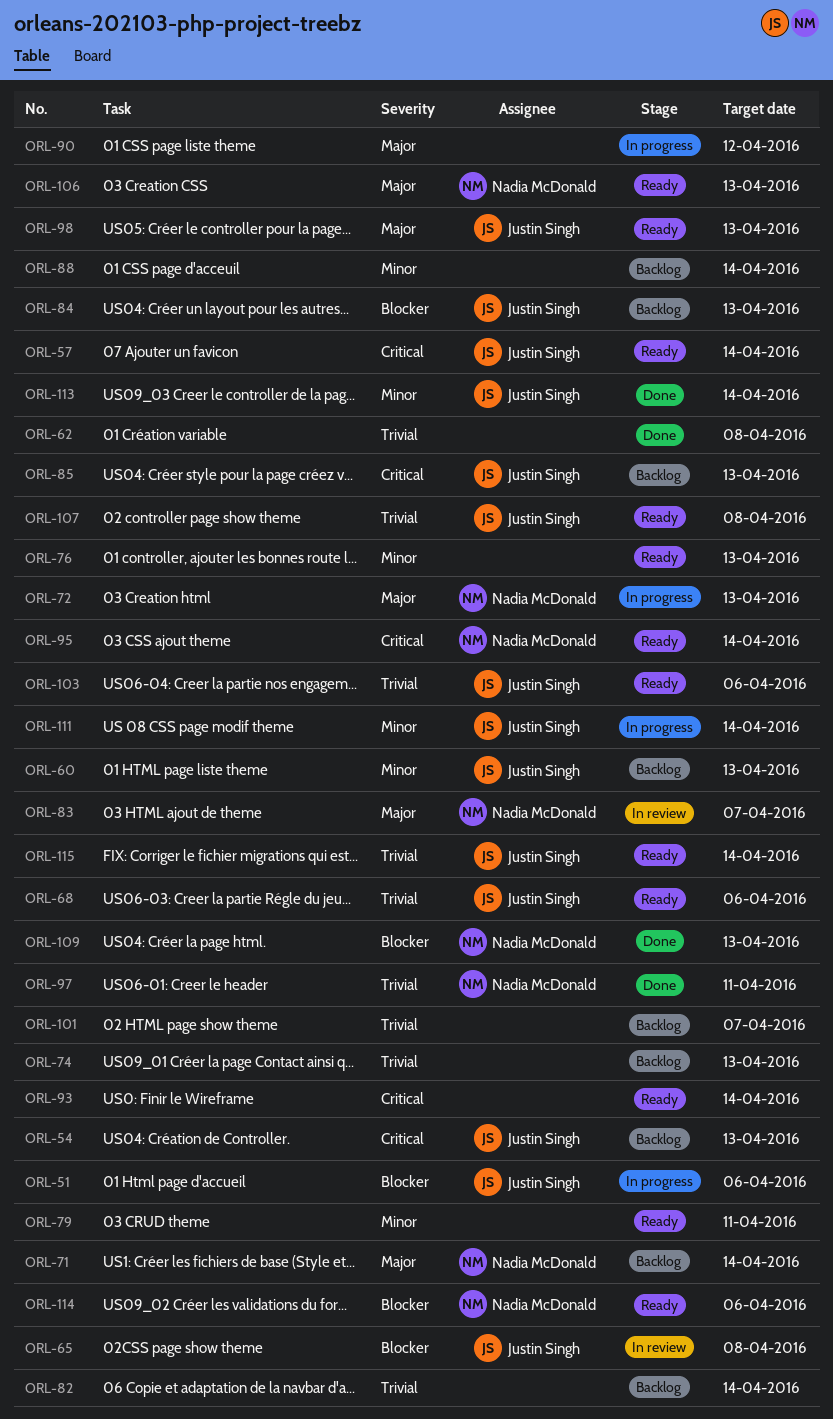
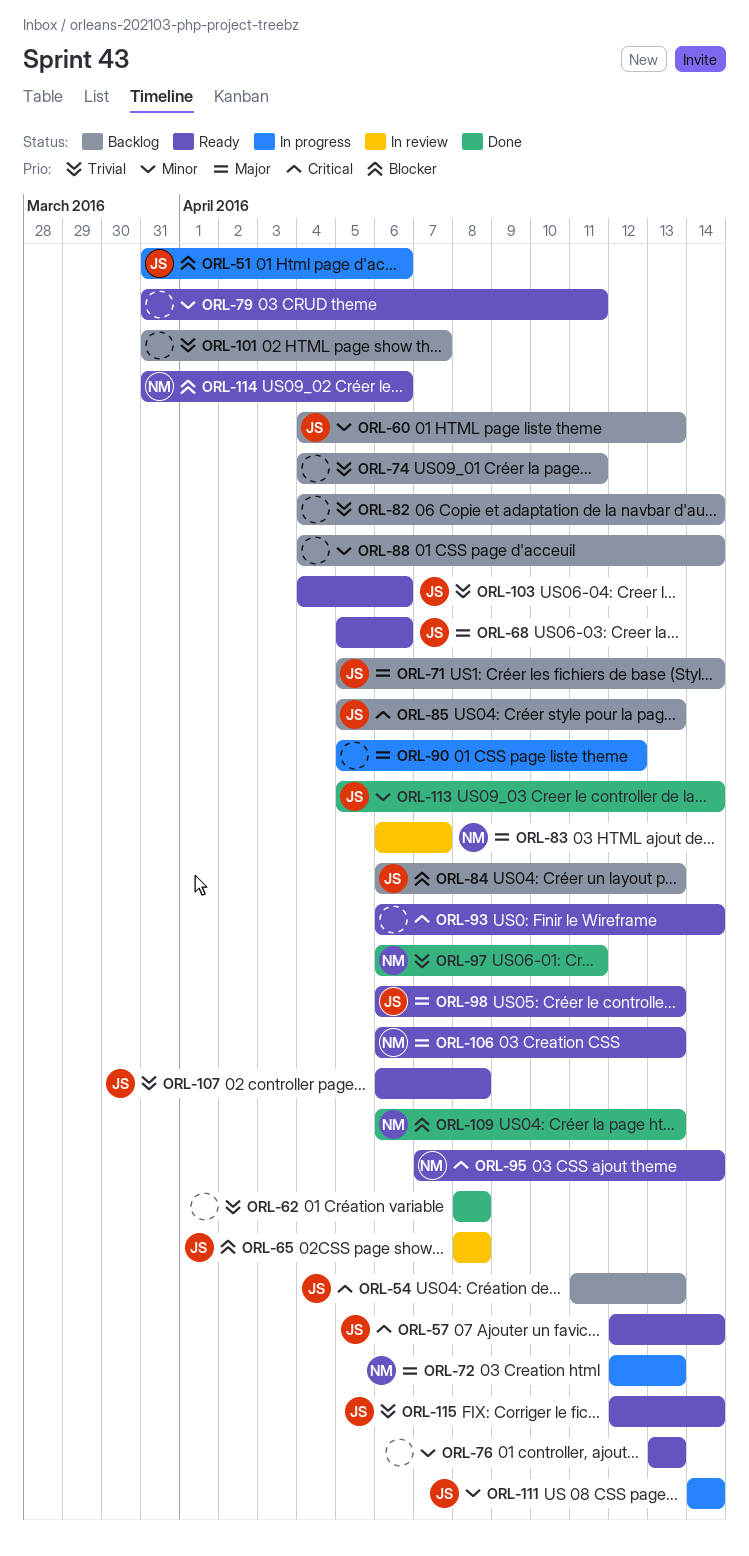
ORL-68, priority: Trivial -> Major
ORL-71, owner: Nadia McDonald -> Justin Singh
ORL-74, due: Apr 13 -> Apr 11

